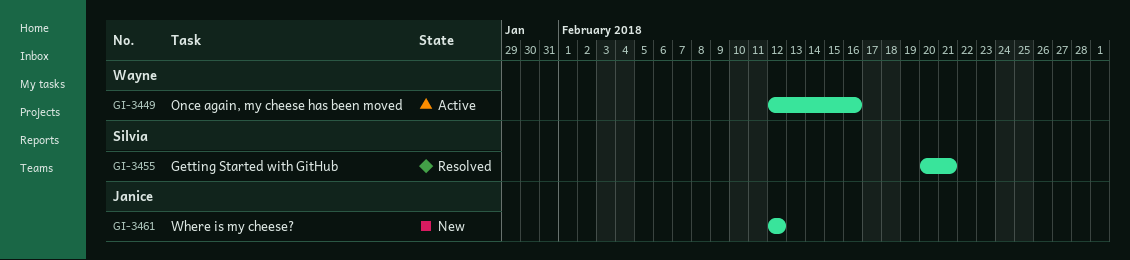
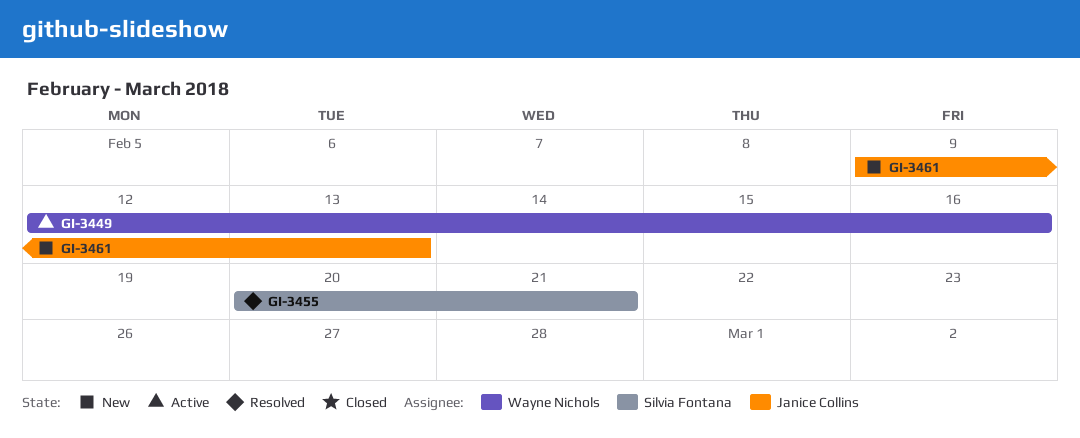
GI-3461, start: Feb 12 -> Feb 9
GI-3461, due: Feb 12 -> Feb 13

